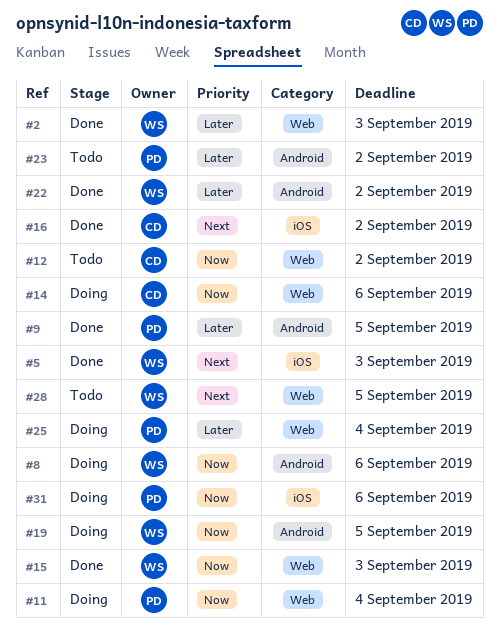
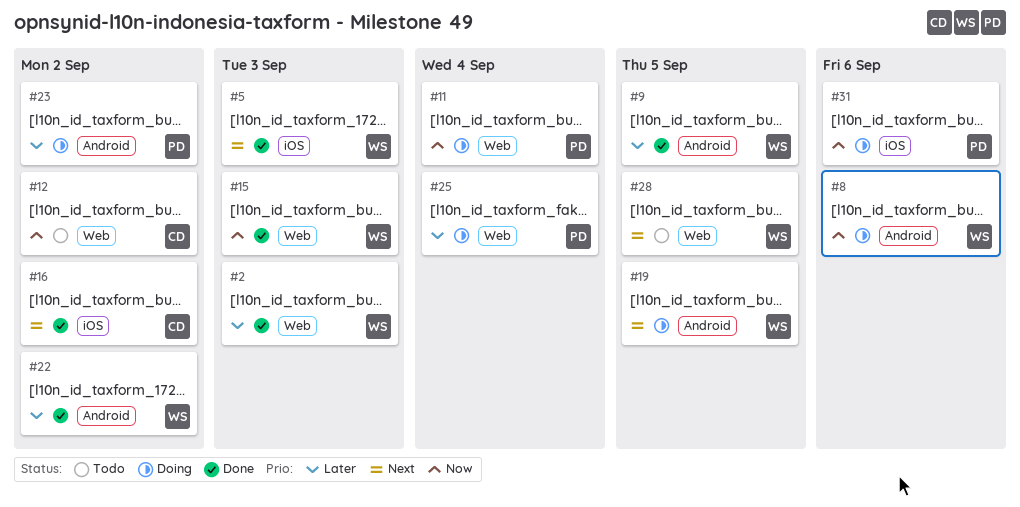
#9, owner: PD -> WS
#14: present -> none
#19, priority: Now -> Next
#23, status: Todo -> Doing

